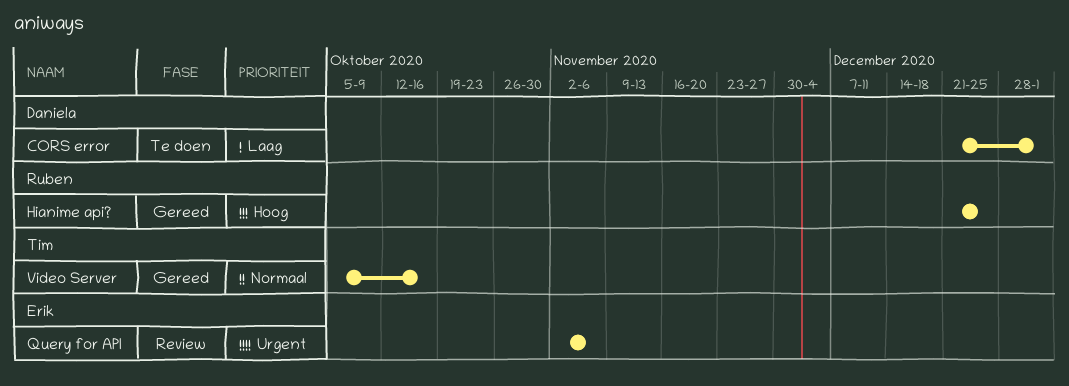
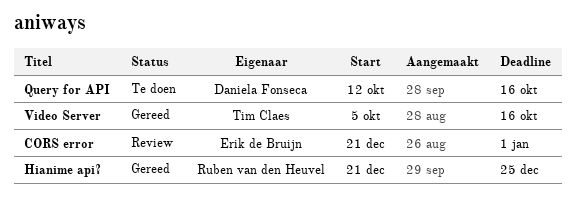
CORS error, status: Te doen -> Review
CORS error, owner: Daniela Fonseca -> Erik de Bruijn
Query for API, status: Review -> Te doen
Query for API, owner: Erik de Bruijn -> Daniela Fonseca
Query for API, start: Nov 2 -> Oct 12
Query for API, due: Nov 6 -> Oct 16

